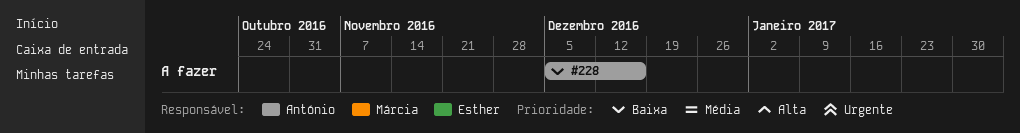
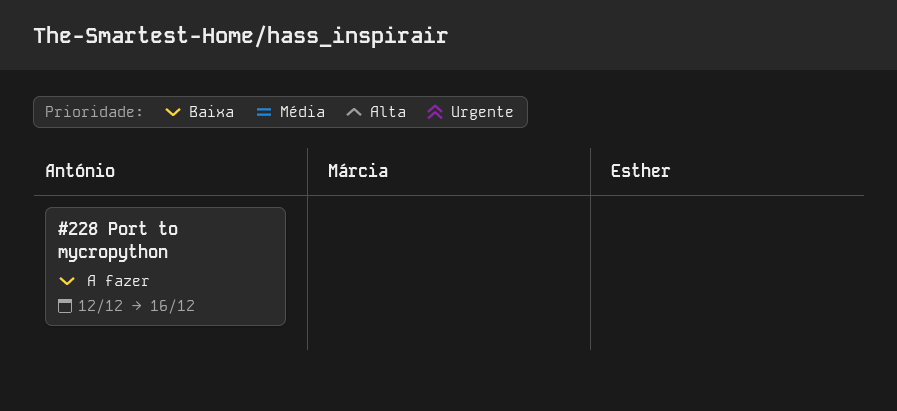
#228, start: Dec 5 -> Dec 12

